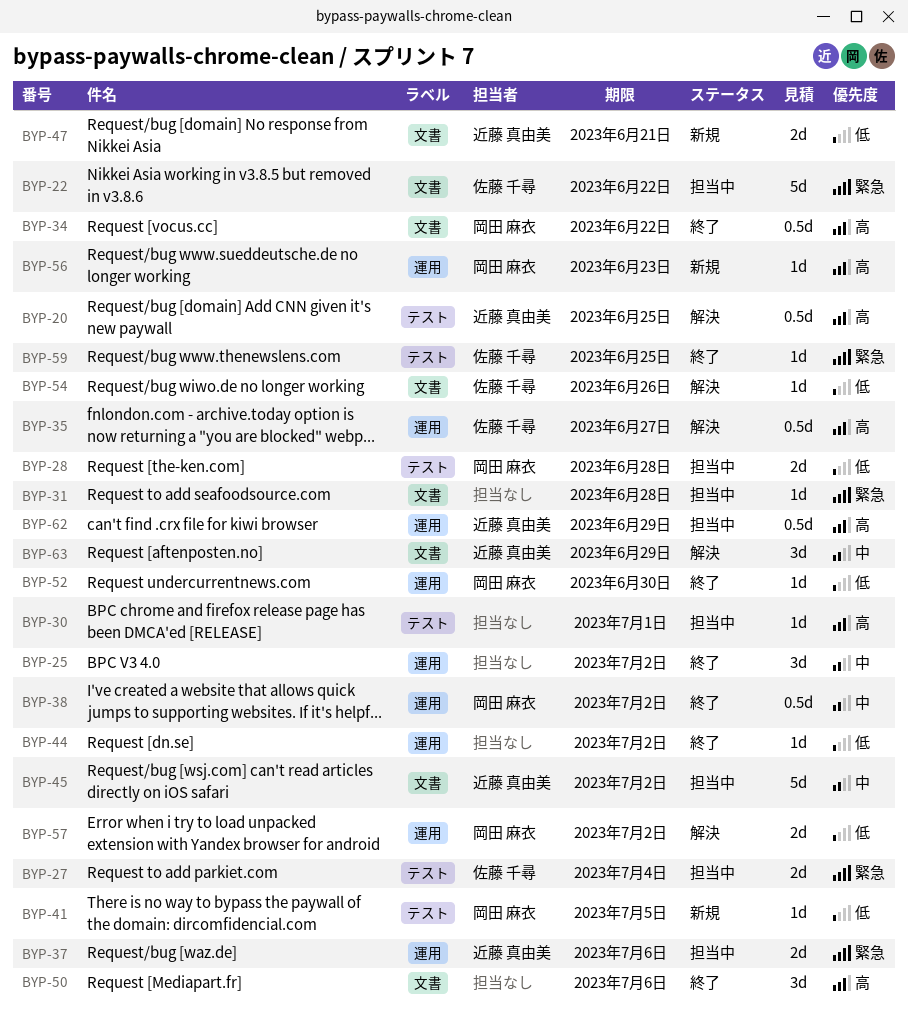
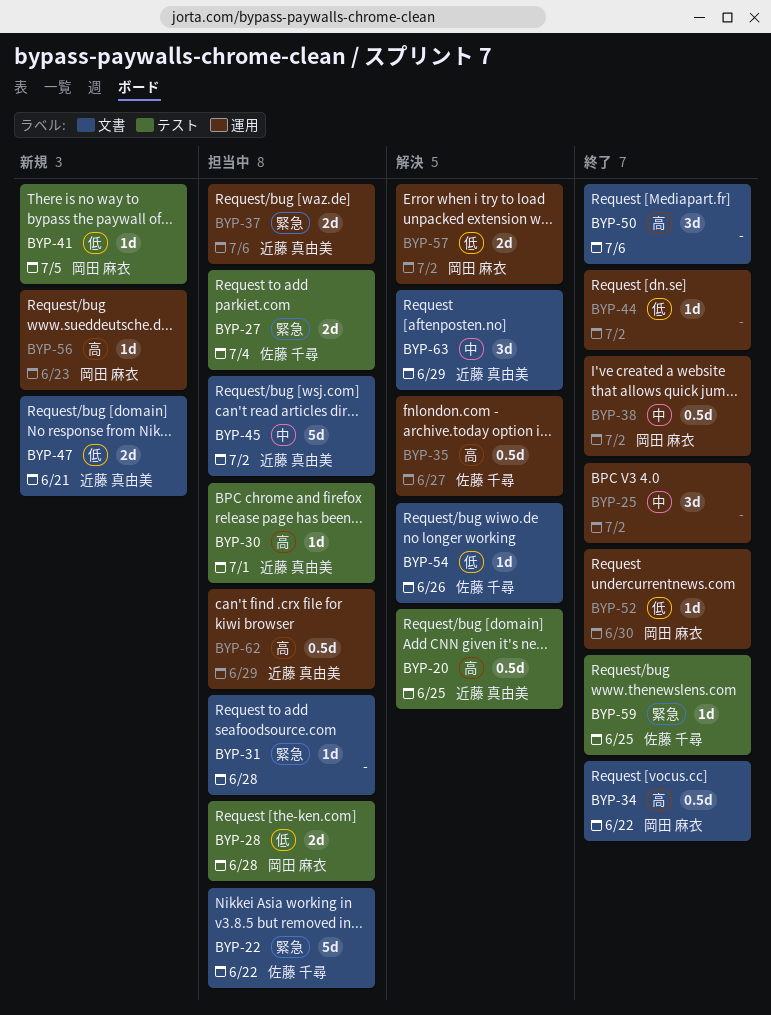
BYP-30, owner: none -> 近藤 真由美

